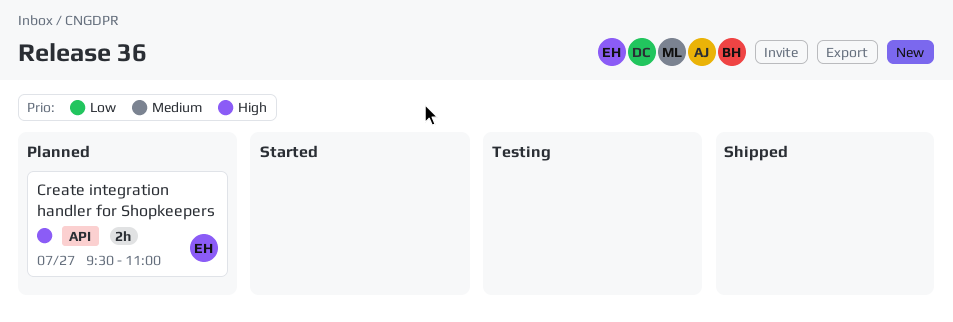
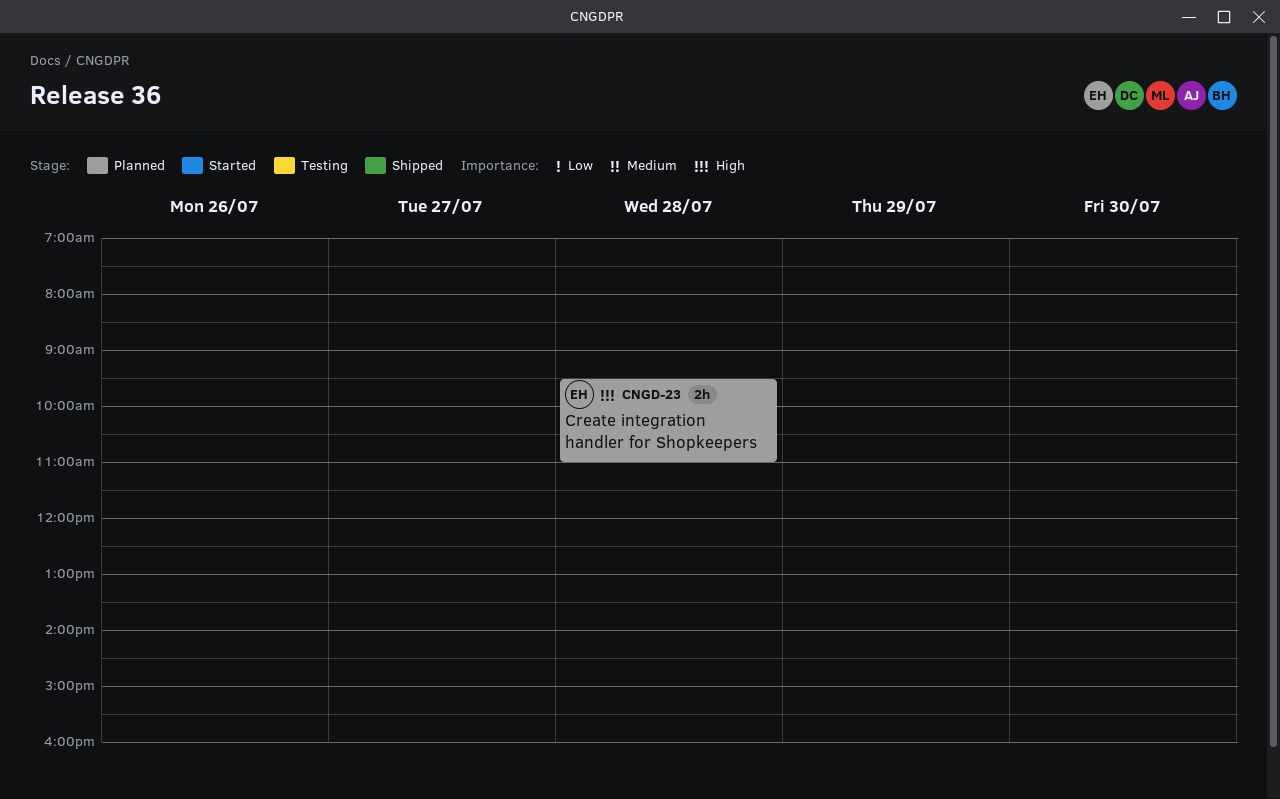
Create integration handler for Shopkeepers, day: Jul 27 -> Jul 28

